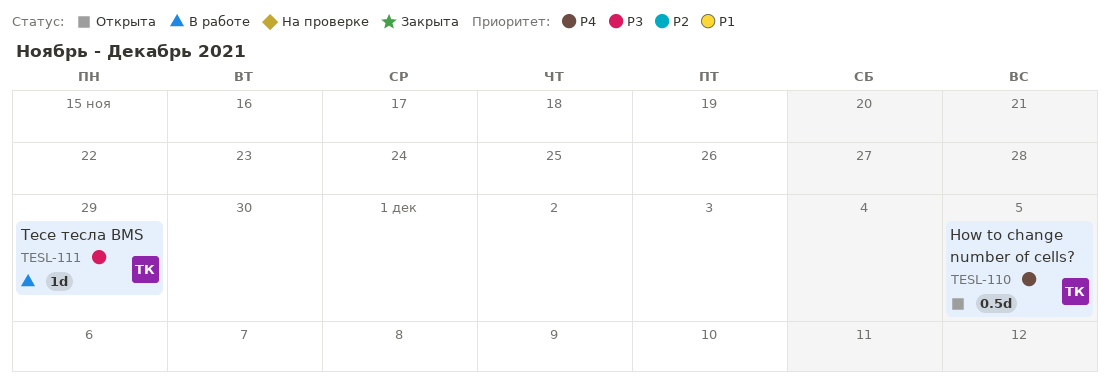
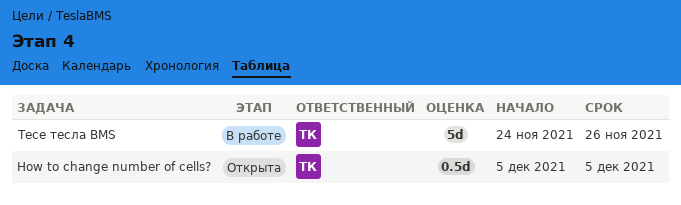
Тесе тесла BMS, estimate: 1d -> 5d
Тесе тесла BMS, due: Nov 29 -> Nov 26

